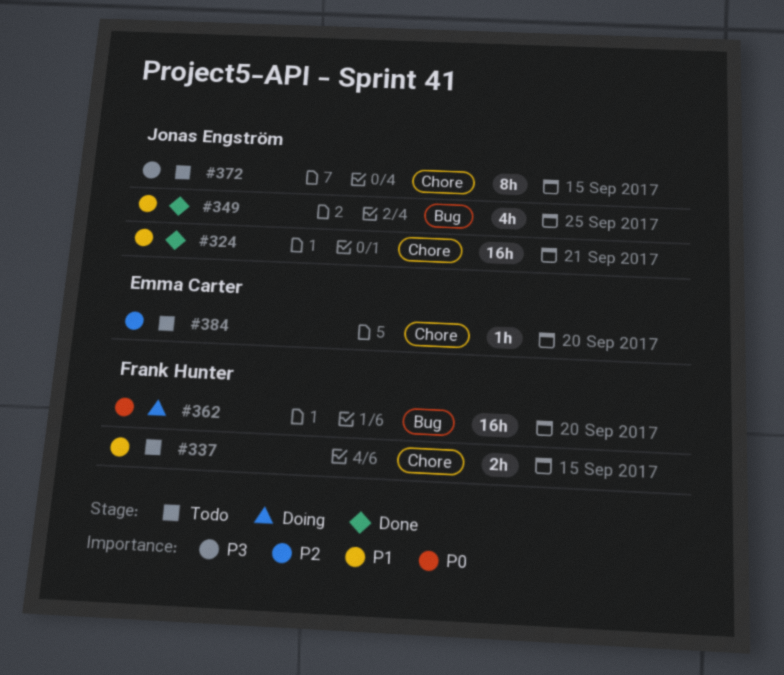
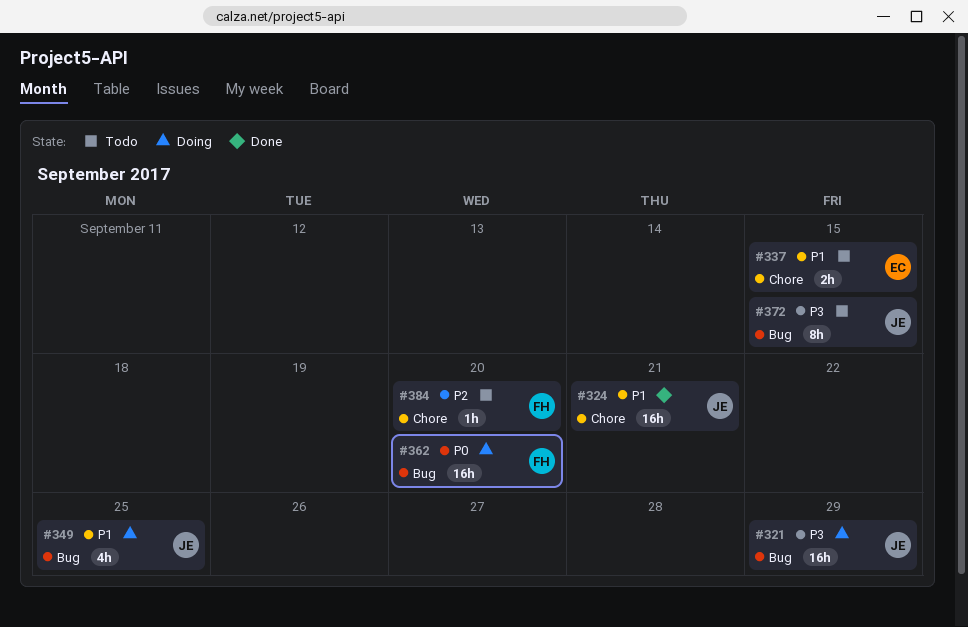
#321: none -> present
#337, owner: Frank Hunter -> Emma Carter
#349, status: Done -> Doing
#372, label: Chore -> Bug
#384, owner: Emma Carter -> Frank Hunter

